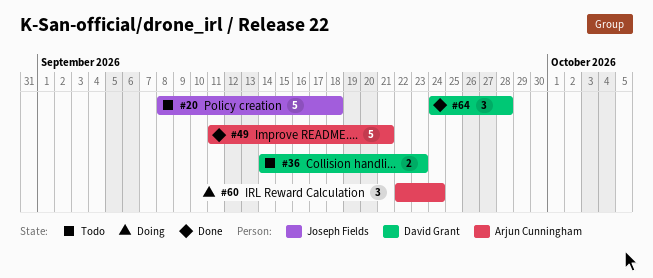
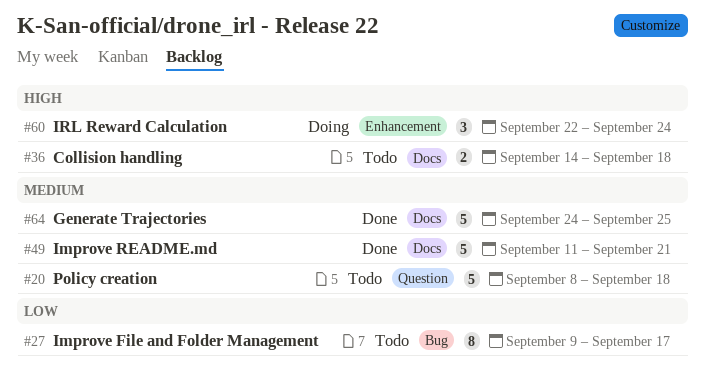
#27: none -> present
#36, due: Sep 23 -> Sep 18
#64, estimate: 3 -> 5
#64, due: Sep 28 -> Sep 25

